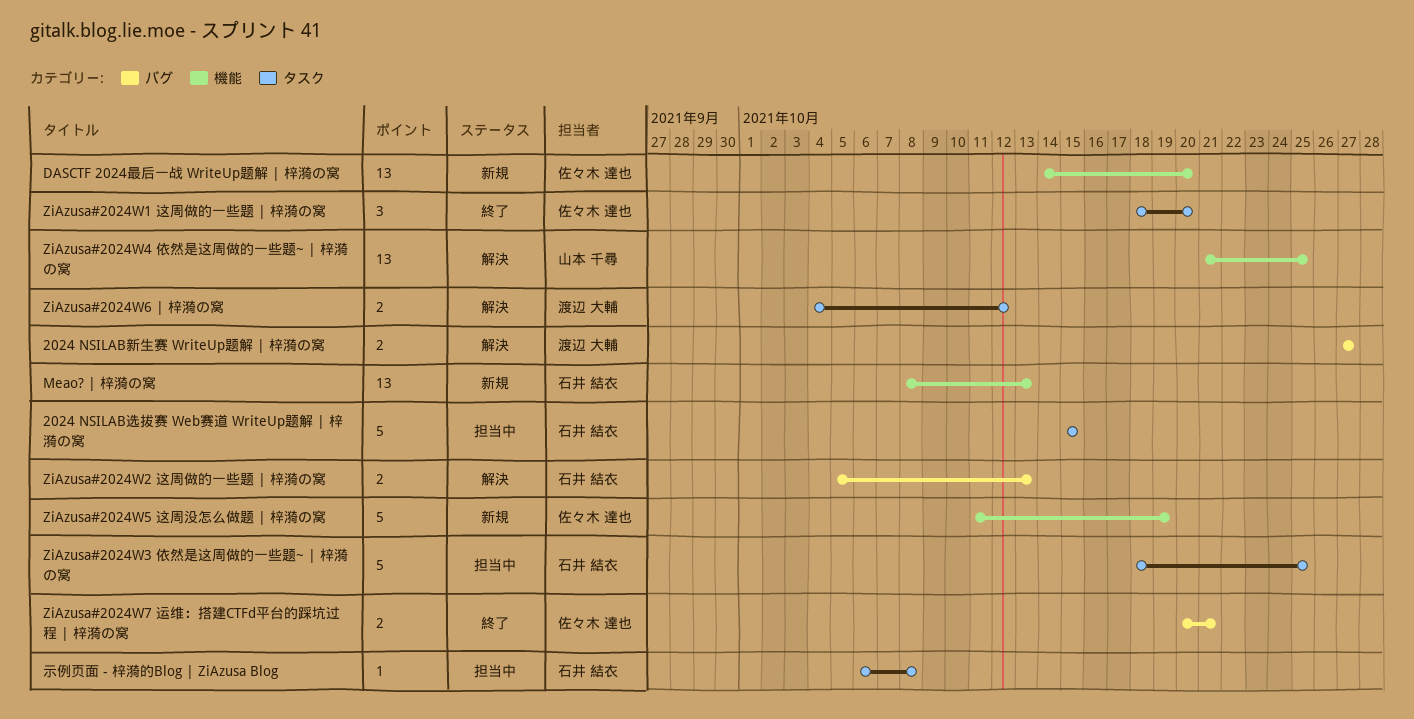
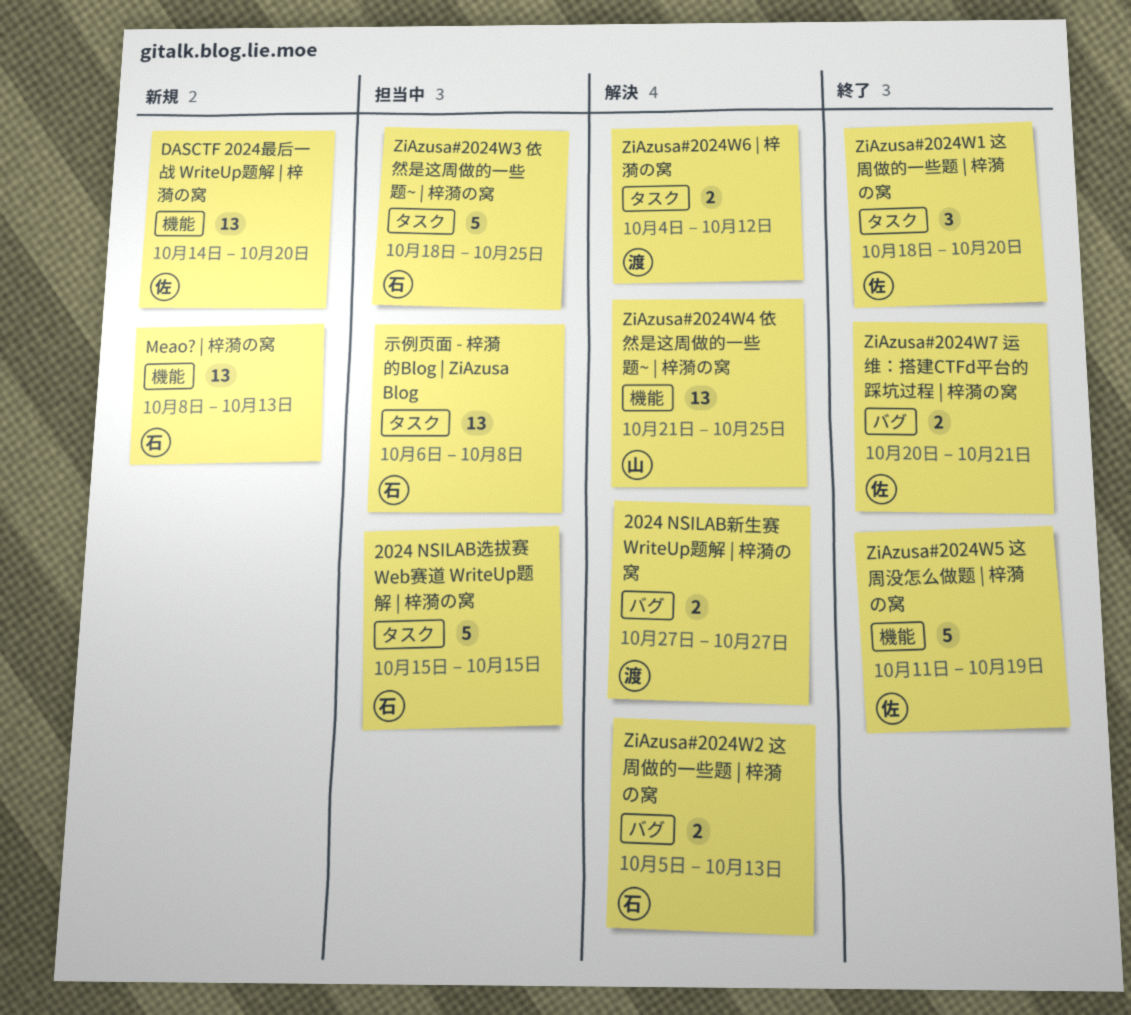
ZiAzusa#2024W5 这周没怎么做题 | 梓漪の窝, status: 新規 -> 終了
示例页面 - 梓漪的Blog | ZiAzusa Blog, estimate: 1 -> 13

